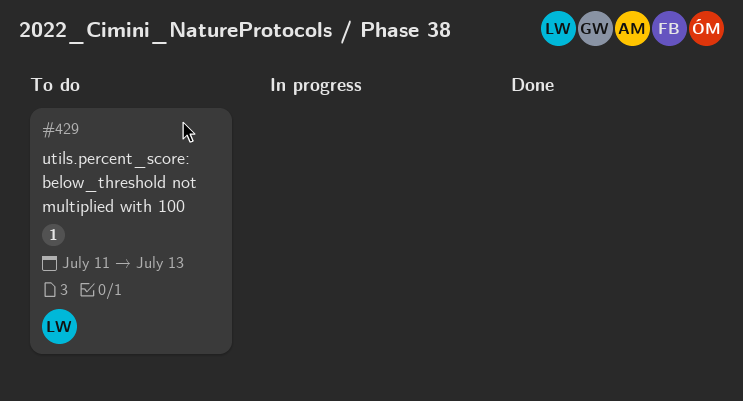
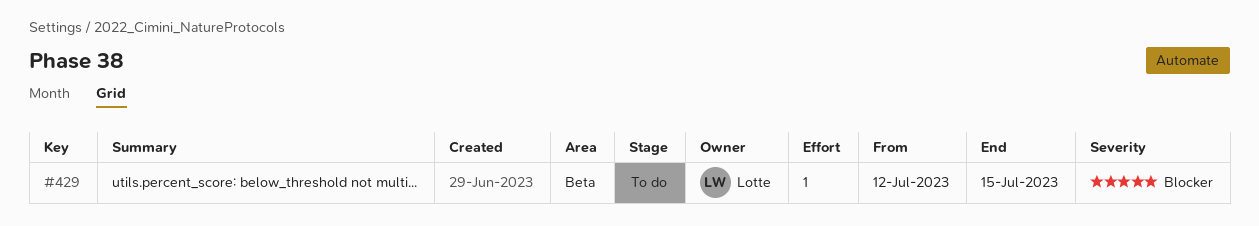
#429, start: Jul 11 -> Jul 12
#429, due: Jul 13 -> Jul 15

